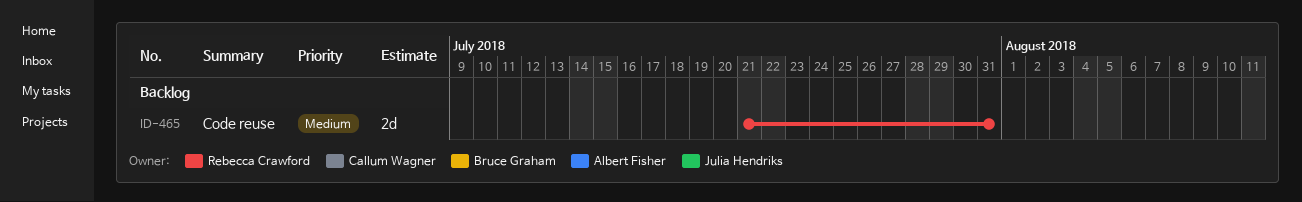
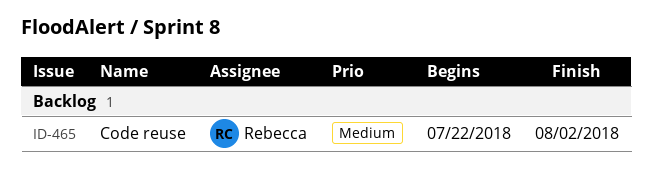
ID-465, start: Jul 21 -> Jul 22
ID-465, due: Jul 31 -> Aug 2

